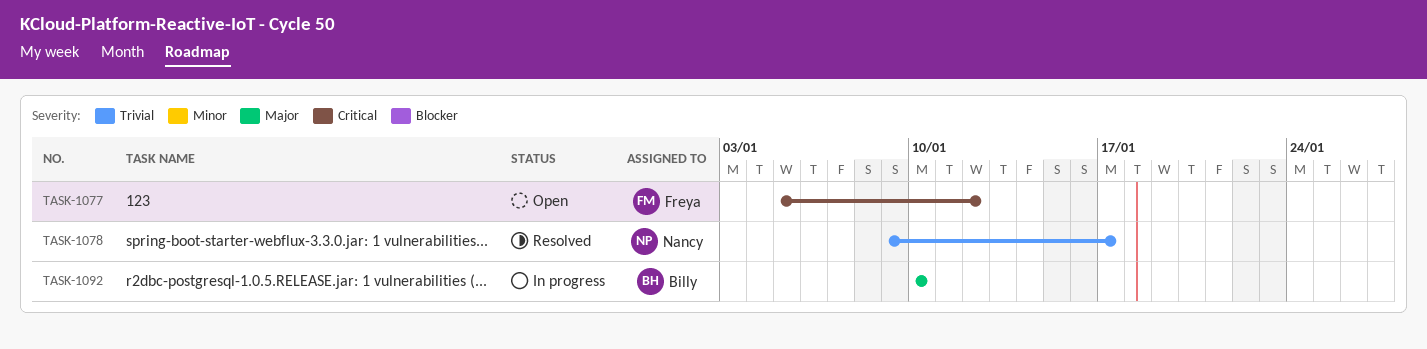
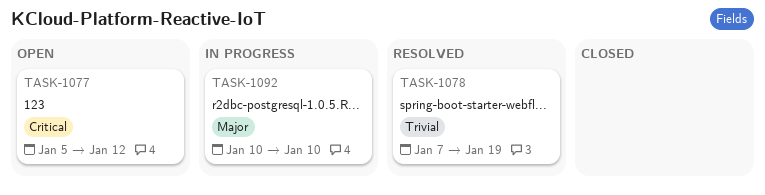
TASK-1078, start: Jan 9 -> Jan 7
TASK-1078, due: Jan 17 -> Jan 19

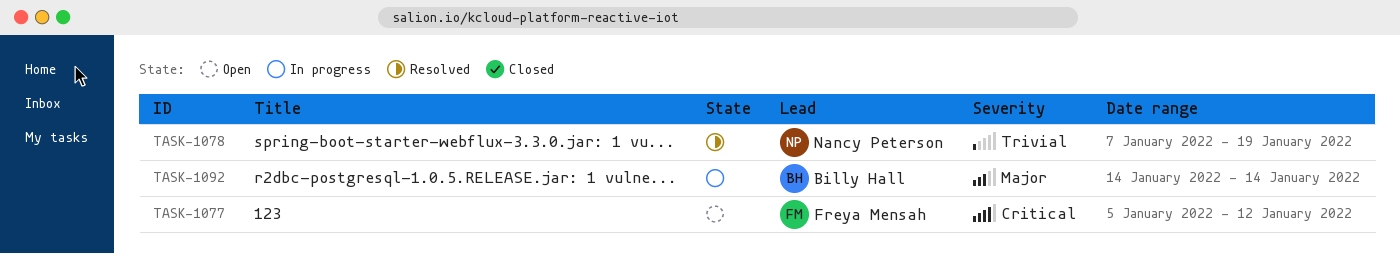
TASK-1092, start: Jan 10 -> Jan 14
TASK-1092, due: Jan 10 -> Jan 14

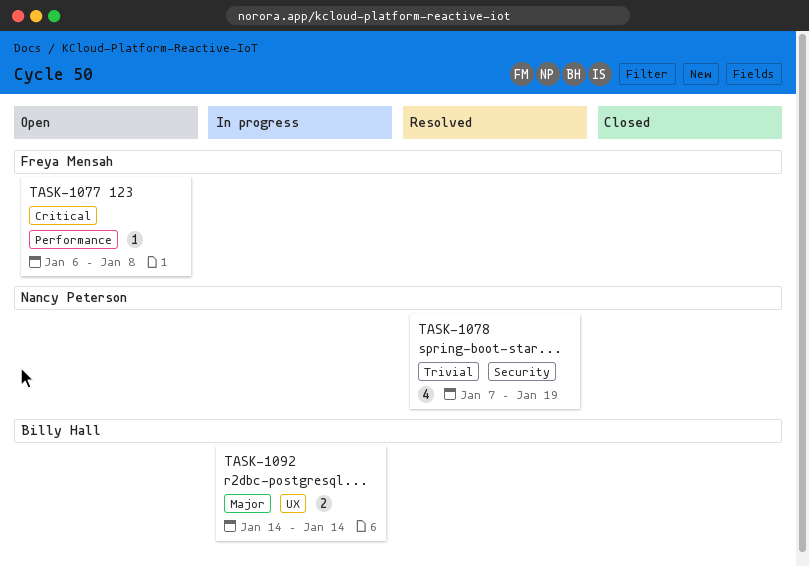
TASK-1077, start: Jan 5 -> Jan 6
TASK-1077, due: Jan 12 -> Jan 8

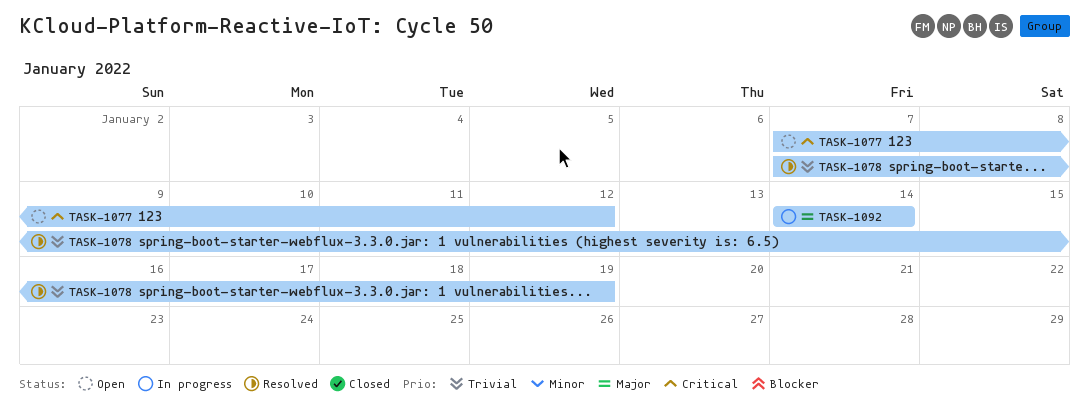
TASK-1077, start: Jan 6 -> Jan 7
TASK-1077, due: Jan 8 -> Jan 12

